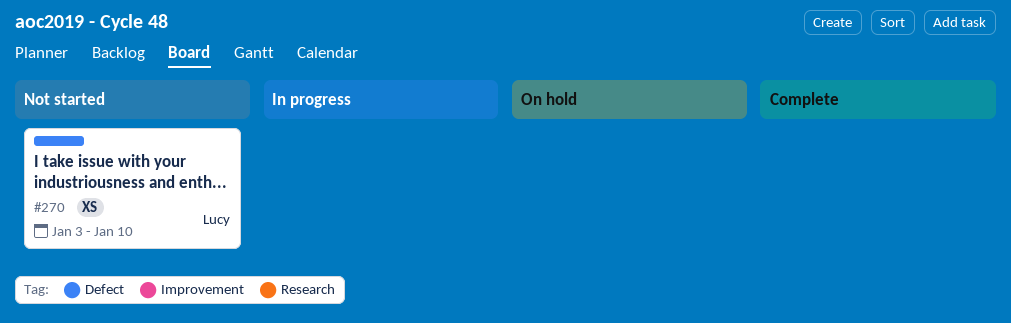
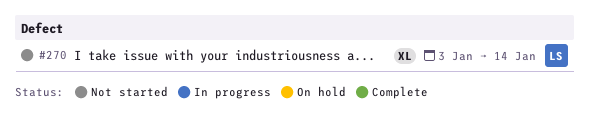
#270, estimate: XS -> XL
#270, due: Jan 10 -> Jan 14

